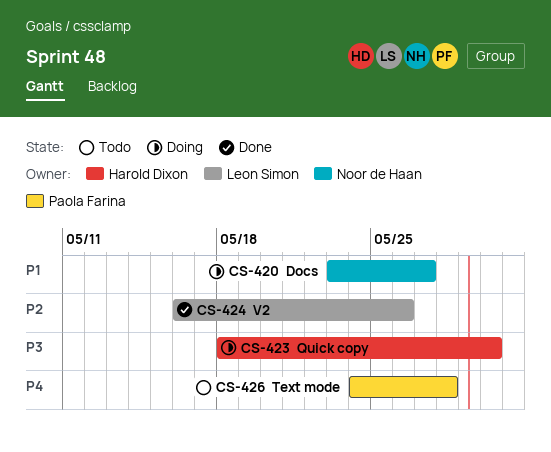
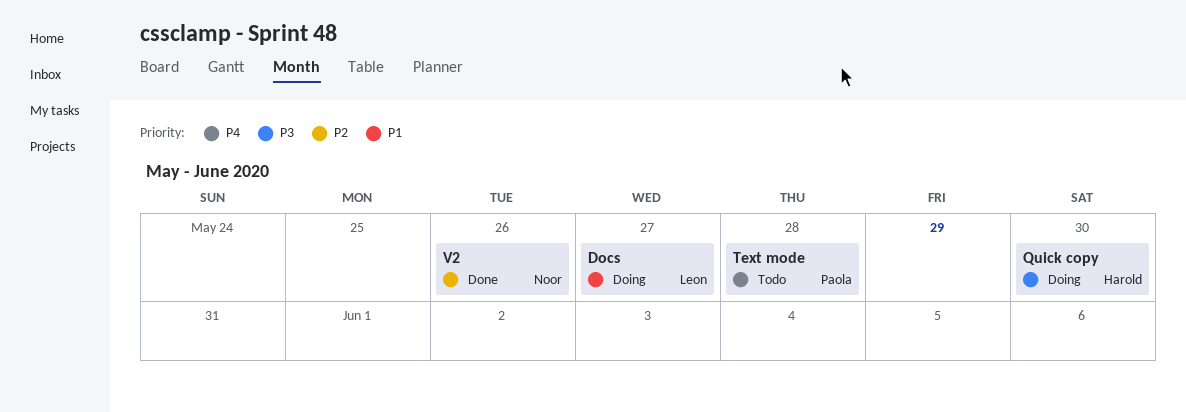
Docs, owner: Noor de Haan -> Leon Simon
V2, owner: Leon Simon -> Noor de Haan

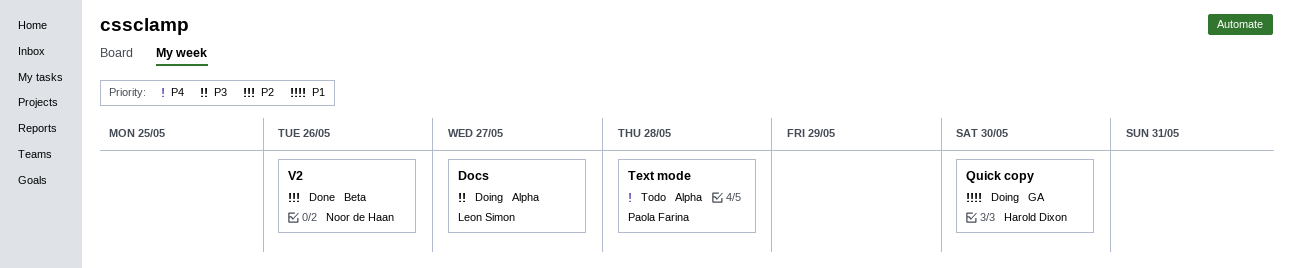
Docs, priority: P1 -> P3
Quick copy, priority: P3 -> P1

